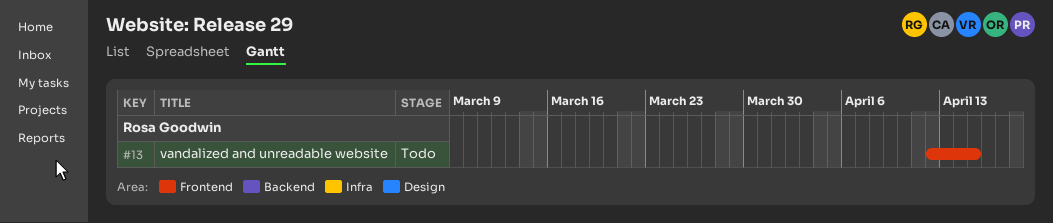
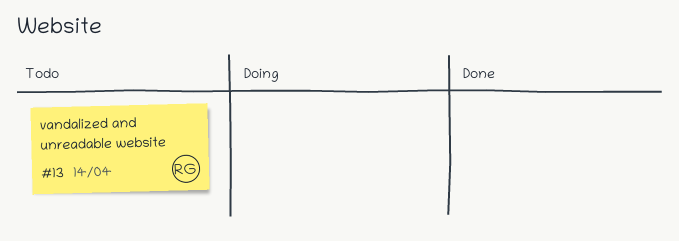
#13, due: Apr 15 -> Apr 14

